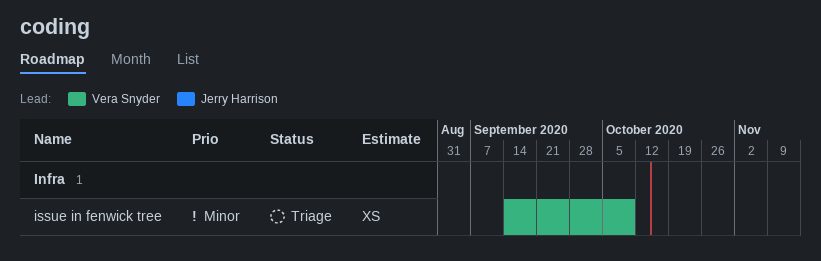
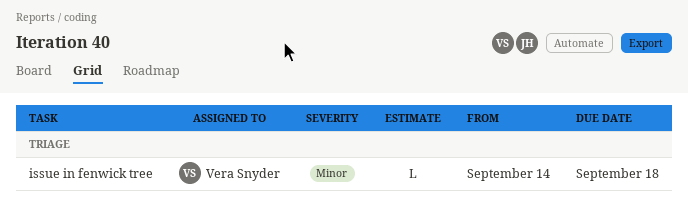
issue in fenwick tree, estimate: XS -> L
issue in fenwick tree, due: Oct 9 -> Sep 18

